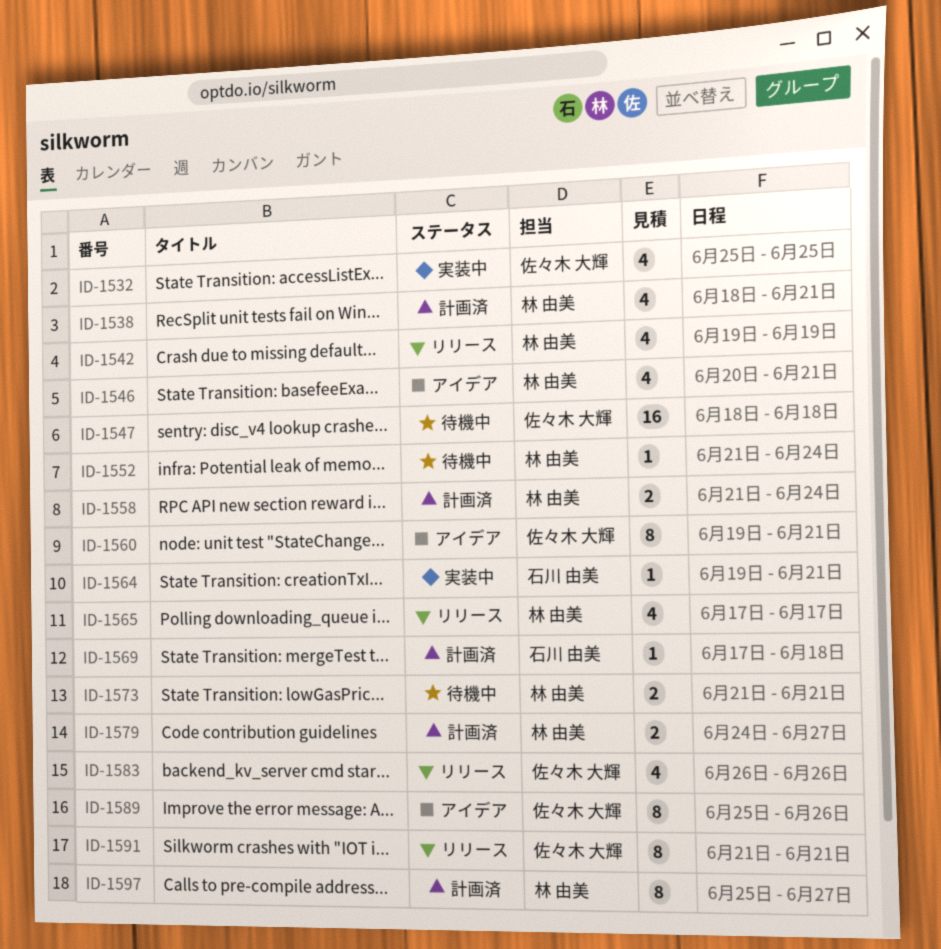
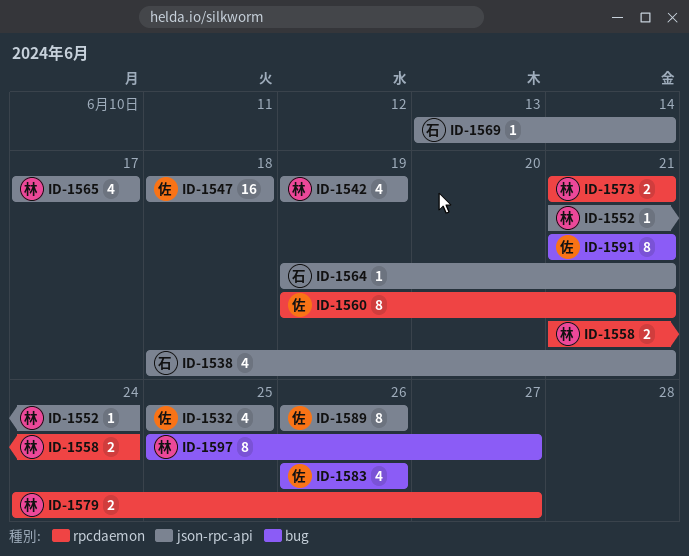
ID-1538, owner: 林 由美 -> 石川 由美
ID-1546: present -> none
ID-1569, start: Jun 17 -> Jun 13
ID-1569, due: Jun 18 -> Jun 14
ID-1589, start: Jun 25 -> Jun 26

